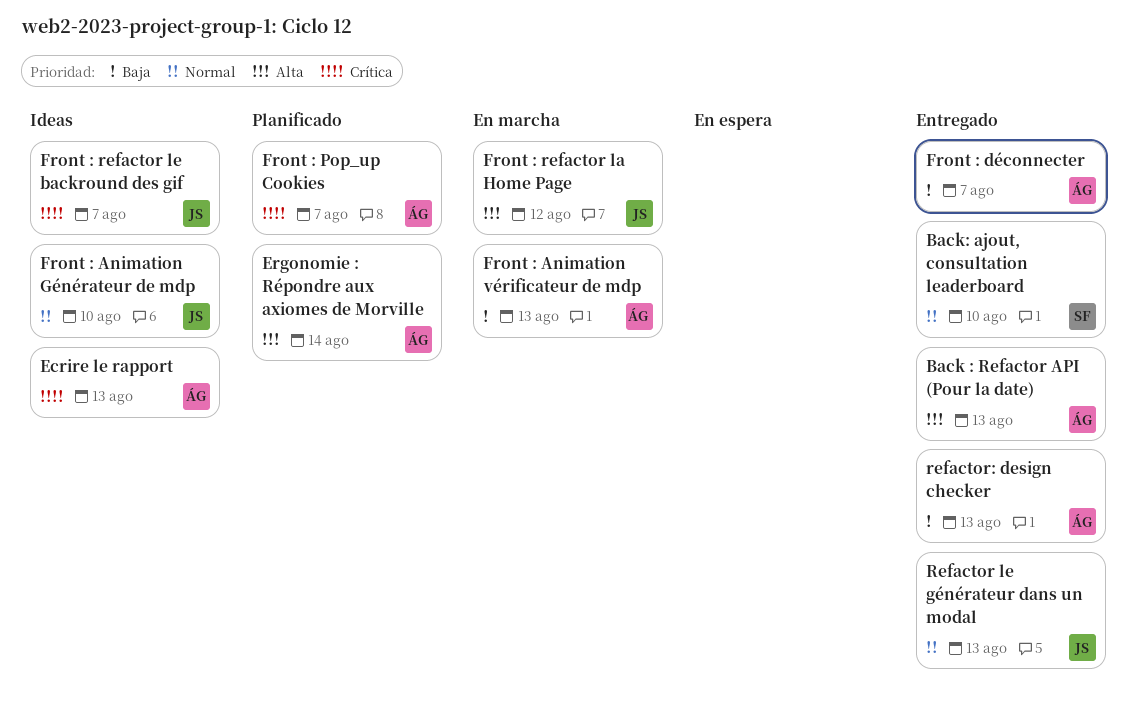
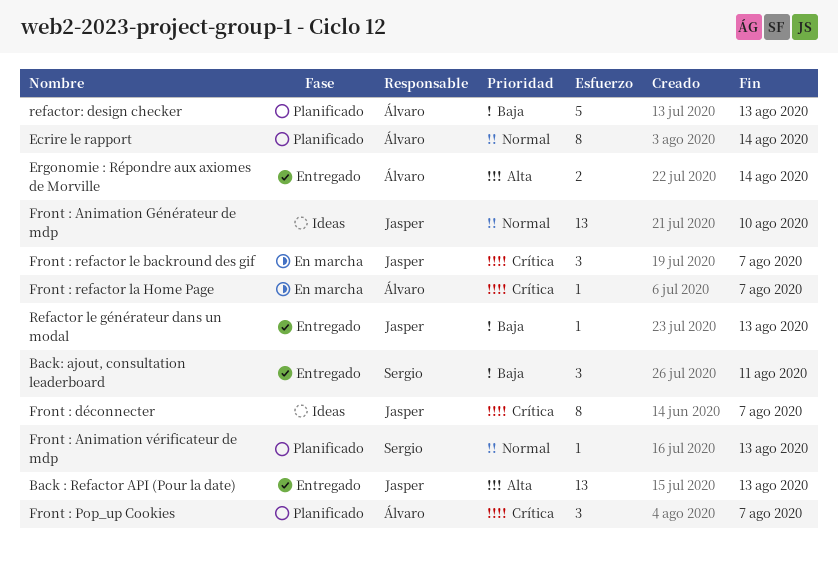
Back : Refactor API (Pour la date), owner: Álvaro -> Jasper
Back: ajout, consultation leaderboard, priority: Normal -> Baja
Back: ajout, consultation leaderboard, due: Aug 10 -> Aug 11
Ecrire le rapport, status: Ideas -> Planificado
Ecrire le rapport, priority: Crítica -> Normal
Ecrire le rapport, due: Aug 13 -> Aug 14
Ergonomie : Répondre aux axiomes de Morville, status: Planificado -> Entregado
Front : Animation vérificateur de mdp, status: En marcha -> Planificado
Front : Animation vérificateur de mdp, owner: Álvaro -> Sergio
Front : Animation vérificateur de mdp, priority: Baja -> Normal
Front : déconnecter, status: Entregado -> Ideas
Front : déconnecter, owner: Álvaro -> Jasper
Front : déconnecter, priority: Baja -> Crítica
Front : refactor la Home Page, owner: Jasper -> Álvaro
Front : refactor la Home Page, priority: Alta -> Crítica
Front : refactor la Home Page, due: Aug 12 -> Aug 7
Front : refactor le backround des gif, status: Ideas -> En marcha
Refactor le générateur dans un modal, priority: Normal -> Baja
refactor: design checker, status: Entregado -> Planificado

